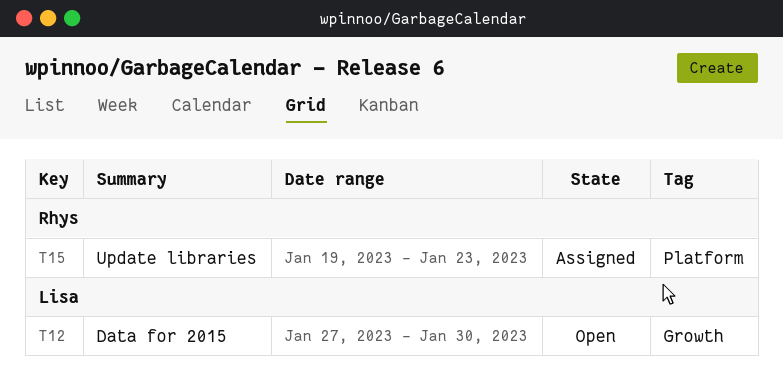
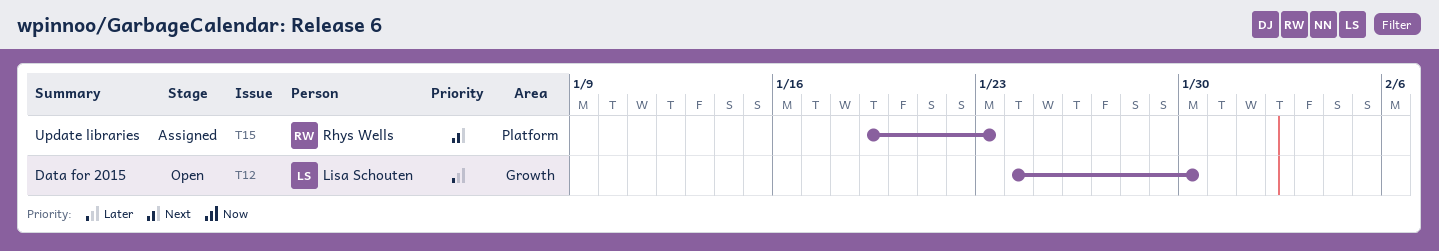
T12, start: Jan 27 -> Jan 24

